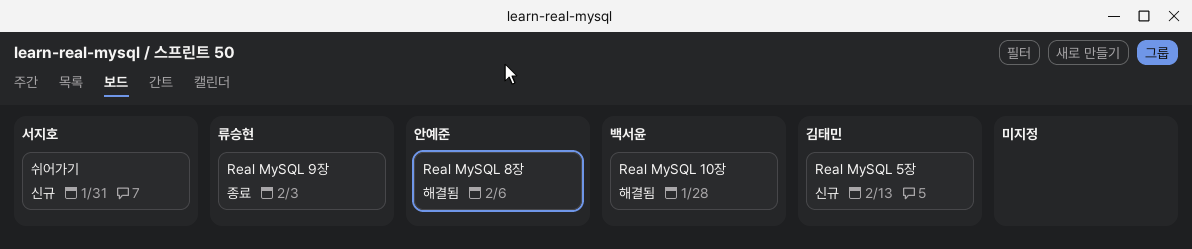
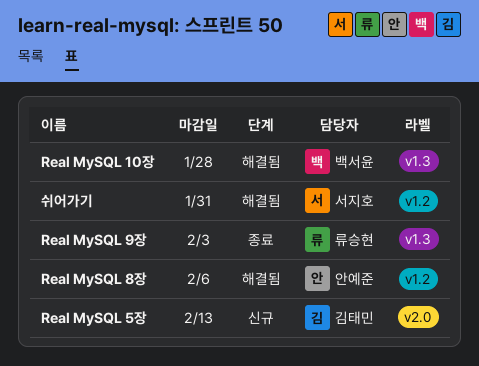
쉬어가기, status: 신규 -> 해결됨

